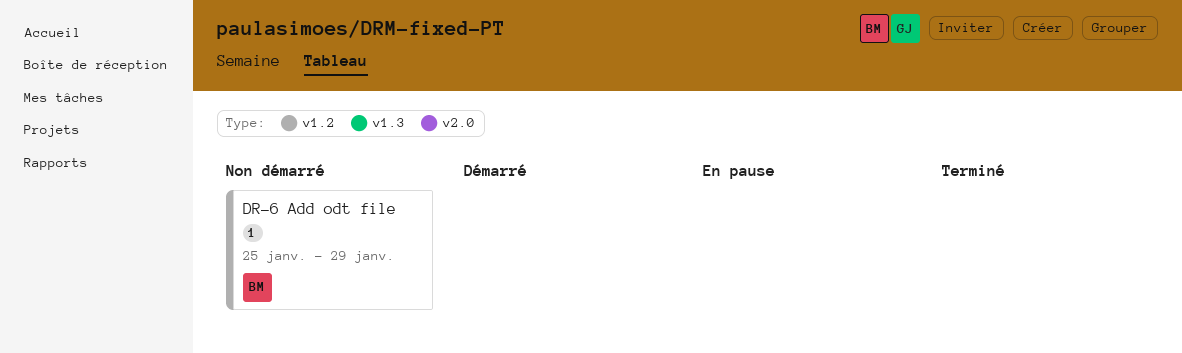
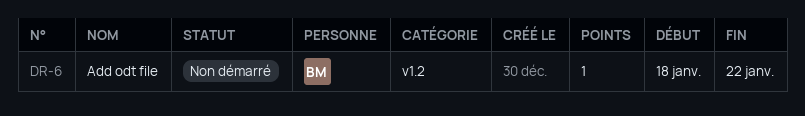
DR-6, start: Jan 25 -> Jan 18
DR-6, due: Jan 29 -> Jan 22

